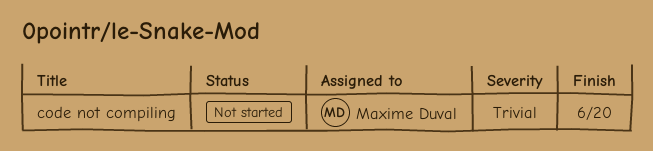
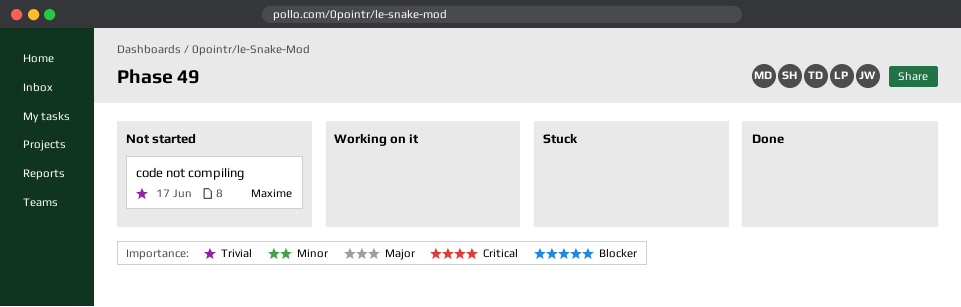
code not compiling, due: Jun 20 -> Jun 17

